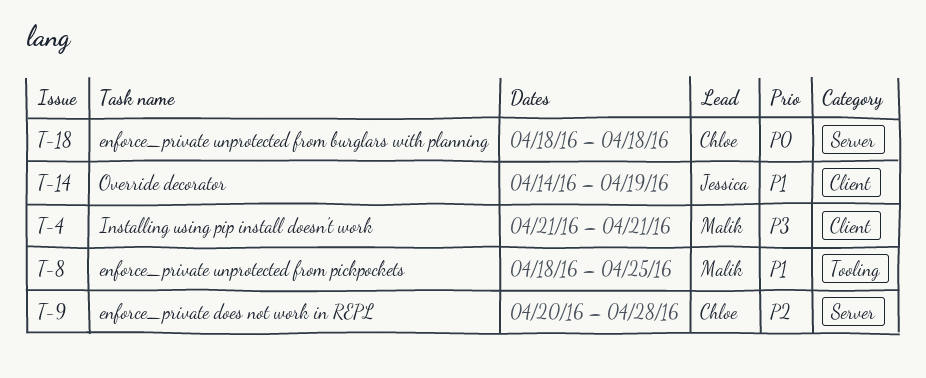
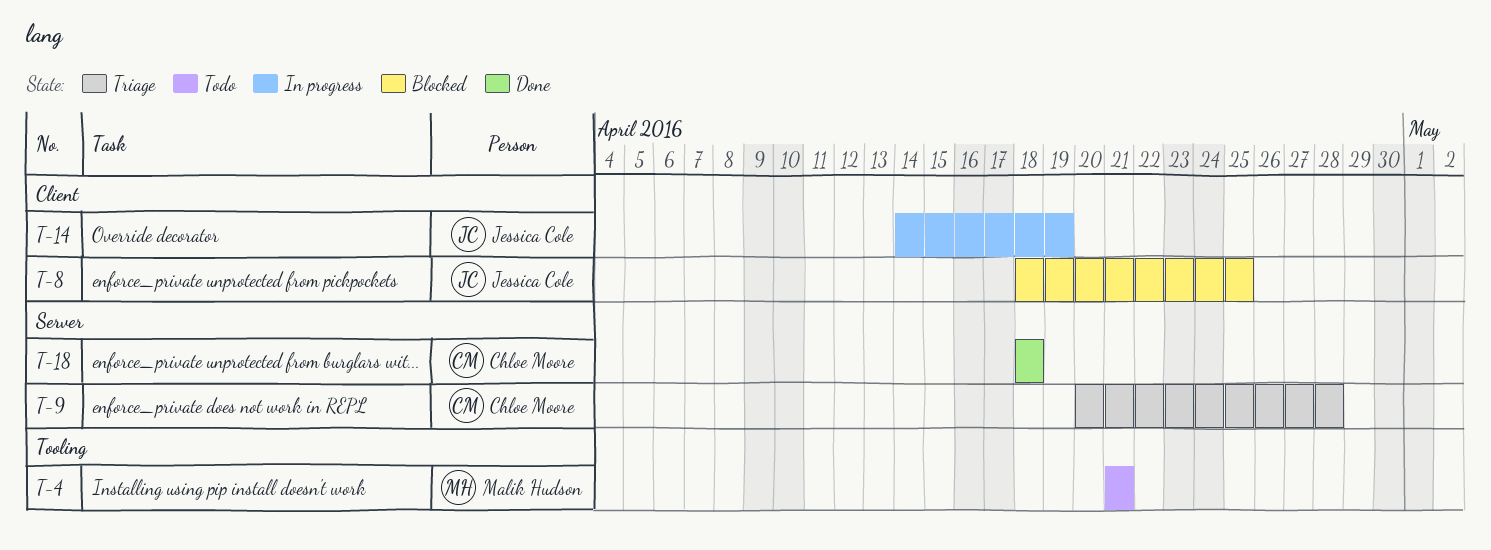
T-4, label: Client -> Tooling
T-8, owner: Malik Hudson -> Jessica Cole
T-8, label: Tooling -> Client

